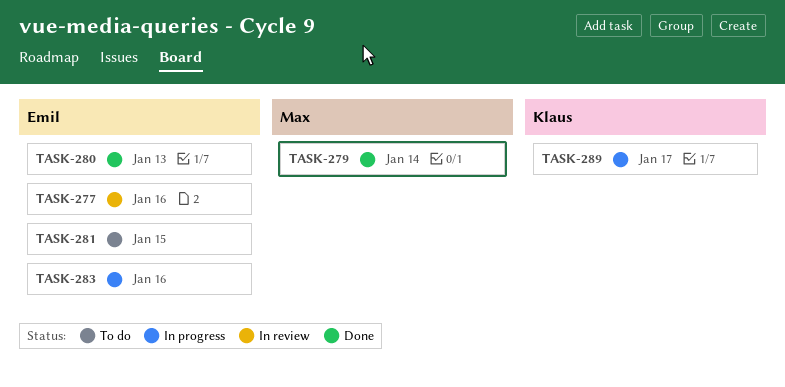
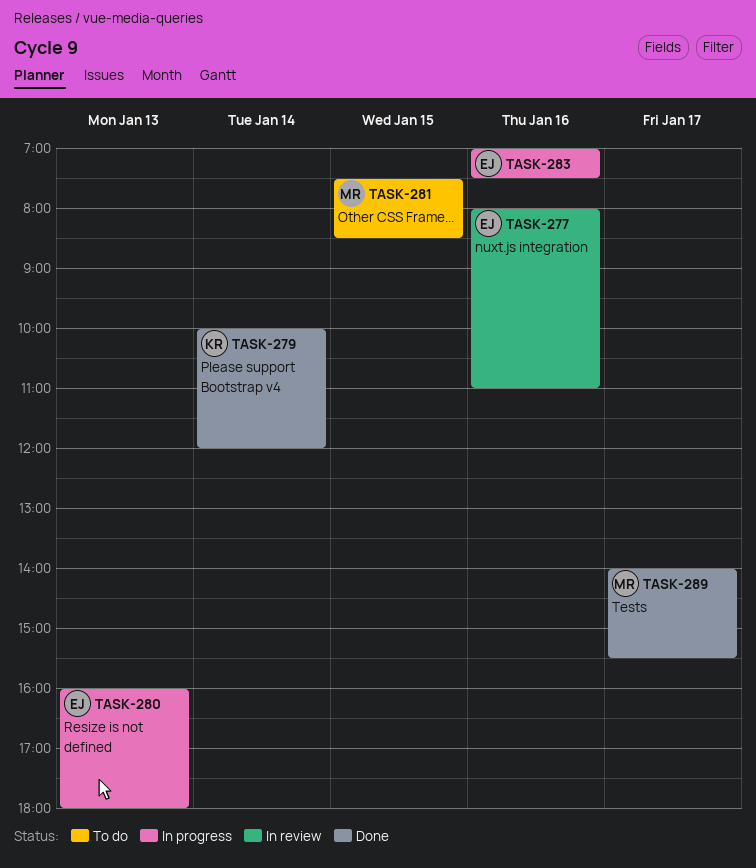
TASK-279, owner: Max -> Klaus
TASK-280, status: Done -> In progress
TASK-281, owner: Emil -> Max
TASK-289, status: In progress -> Done
TASK-289, owner: Klaus -> Max

